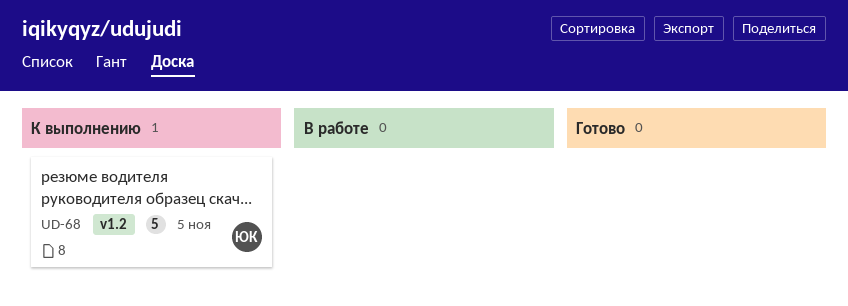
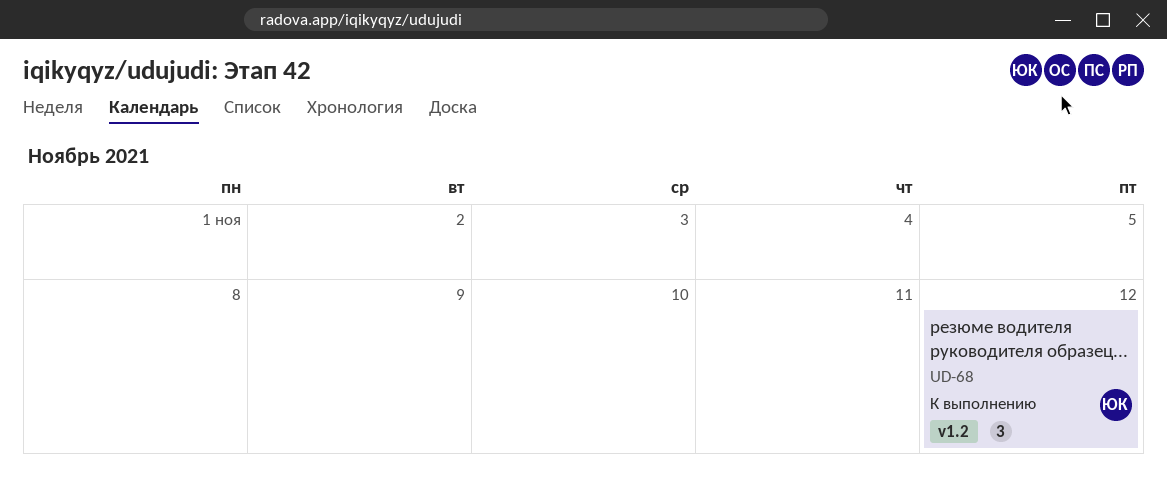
UD-68, estimate: 5 -> 3
UD-68, due: Nov 5 -> Nov 12

